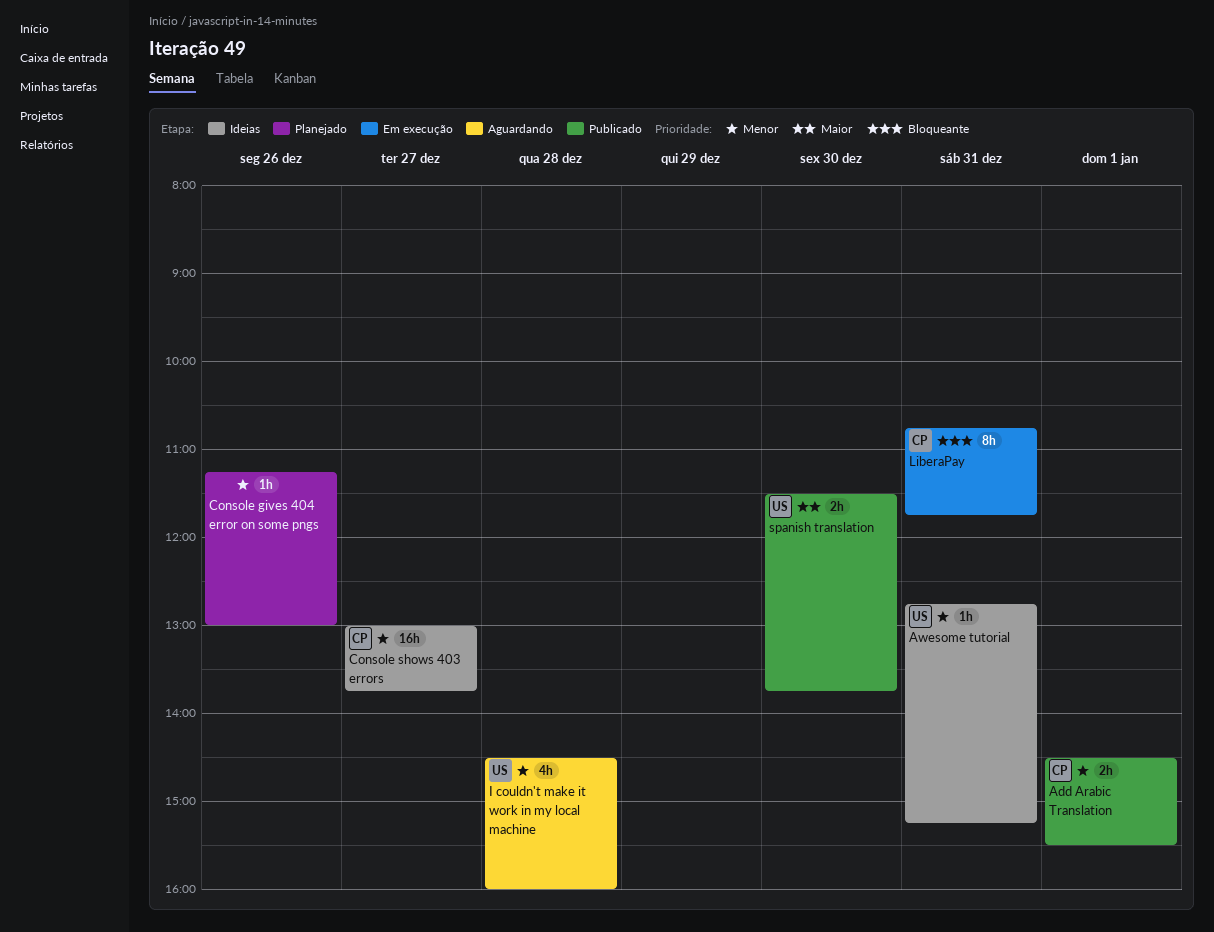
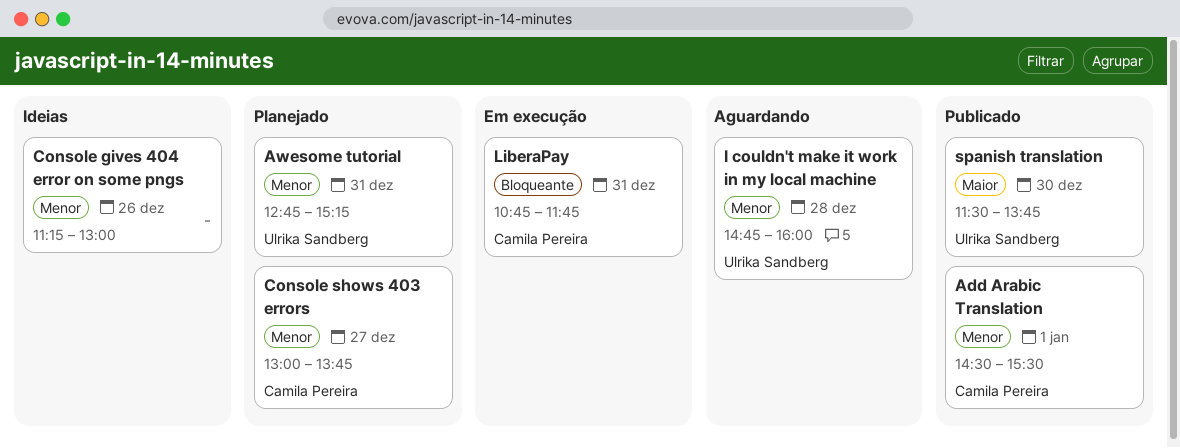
Awesome tutorial, status: Ideias -> Planejado
Console gives 404 error on some pngs, status: Planejado -> Ideias
Console shows 403 errors, status: Ideias -> Planejado
I couldn't make it work in my local machine, begins: 14:30 -> 14:45

